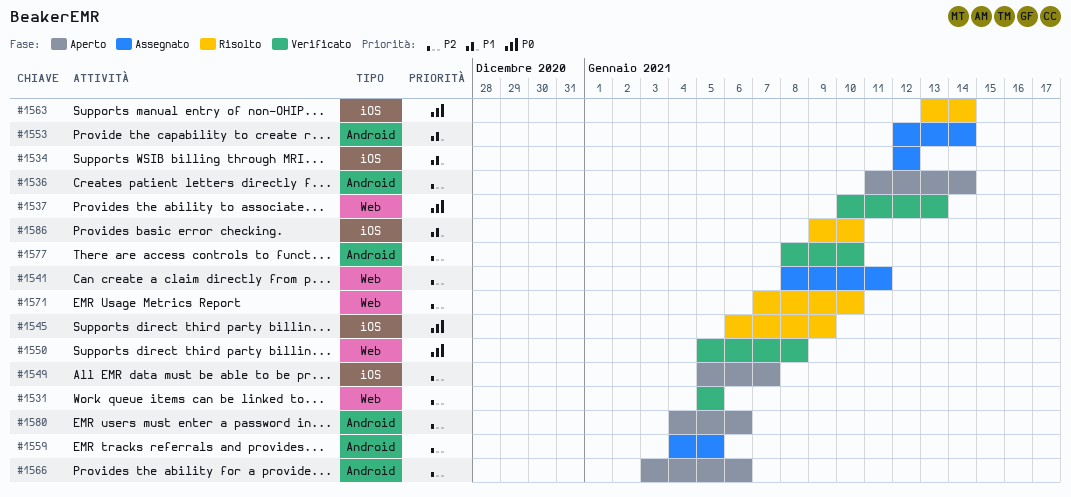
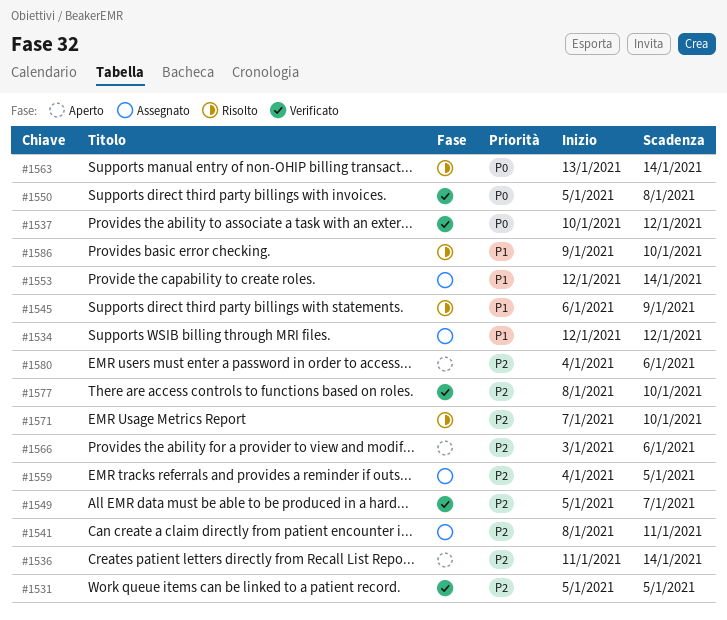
#1537, due: Jan 13 -> Jan 12
#1545, priority: P0 -> P1
#1549, status: Aperto -> Verificato

